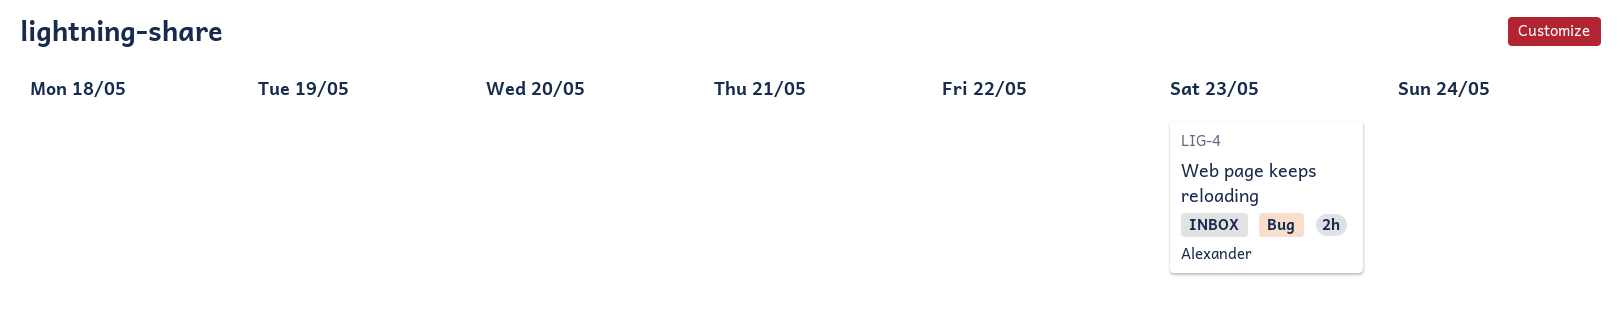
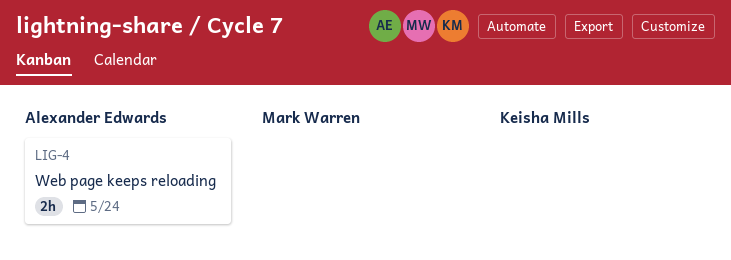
LIG-4, due: May 23 -> May 24

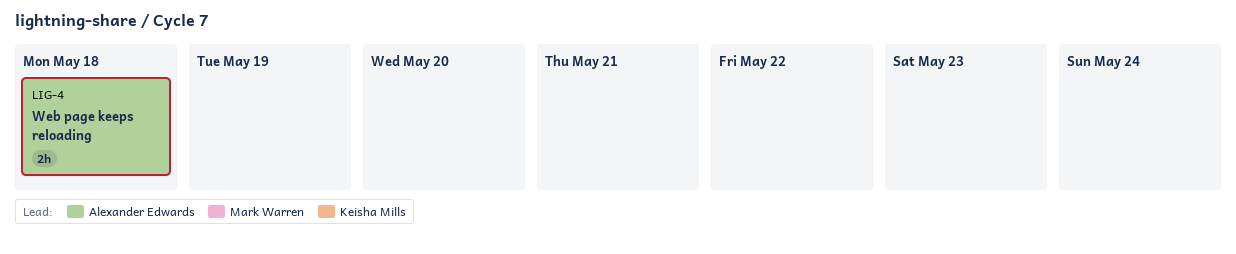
LIG-4, due: May 24 -> May 18

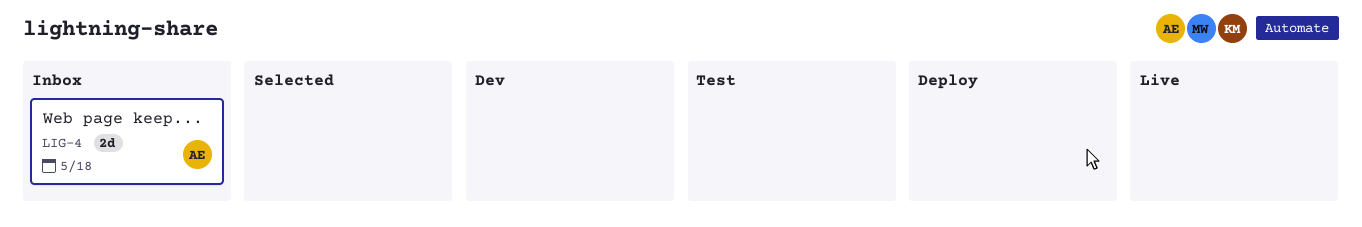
LIG-4, estimate: 2h -> 2d

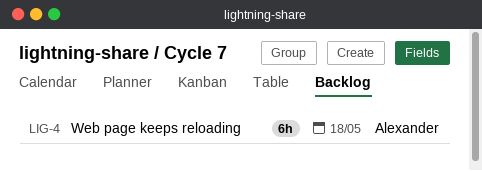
LIG-4, estimate: 2d -> 6h

